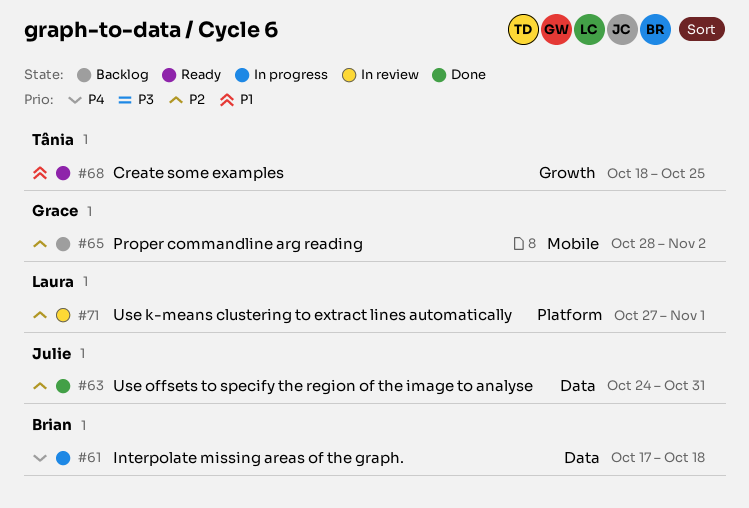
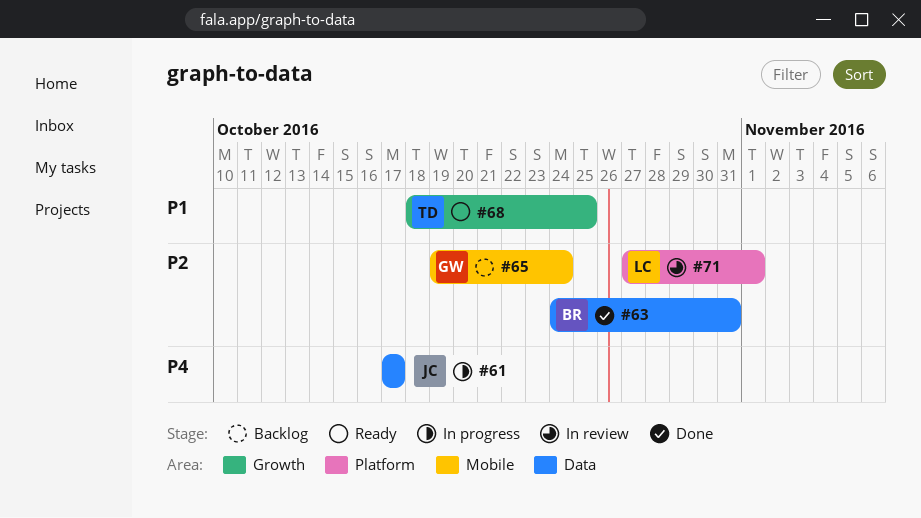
#61, owner: Brian -> Julie
#61, due: Oct 18 -> Oct 17
#63, owner: Julie -> Brian
#65, start: Oct 28 -> Oct 19
#65, due: Nov 2 -> Oct 24

